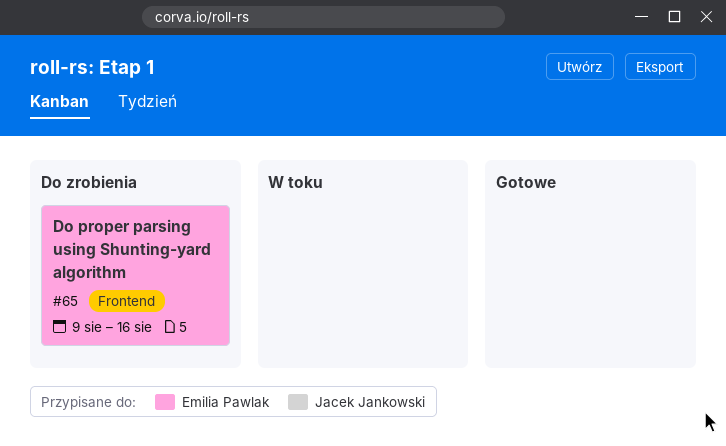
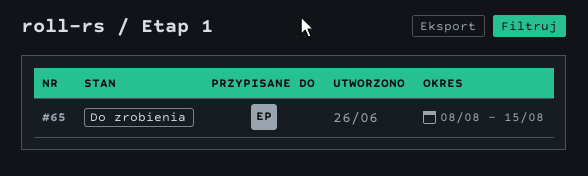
#65, start: Aug 9 -> Aug 8
#65, due: Aug 16 -> Aug 15

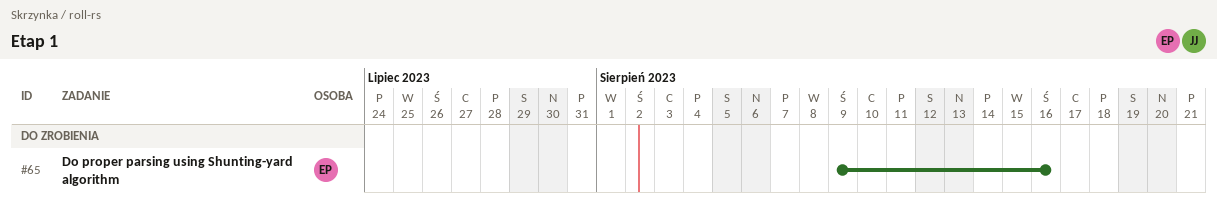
#65, start: Aug 8 -> Aug 9
#65, due: Aug 15 -> Aug 16

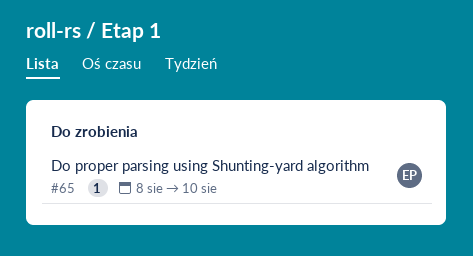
#65, start: Aug 9 -> Aug 8
#65, due: Aug 16 -> Aug 10

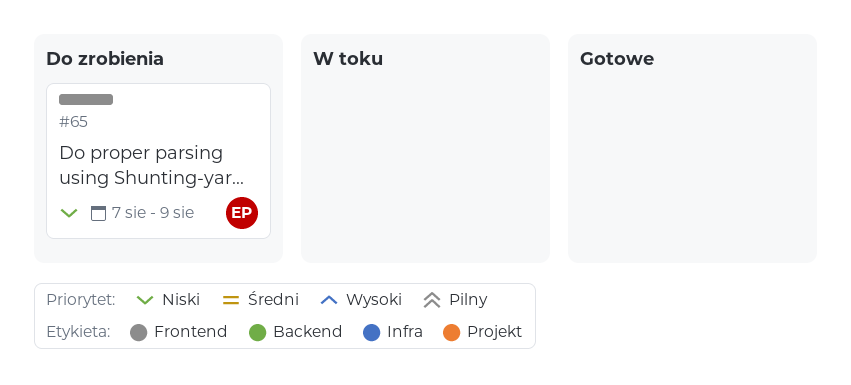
#65, start: Aug 8 -> Aug 7
#65, due: Aug 10 -> Aug 9

